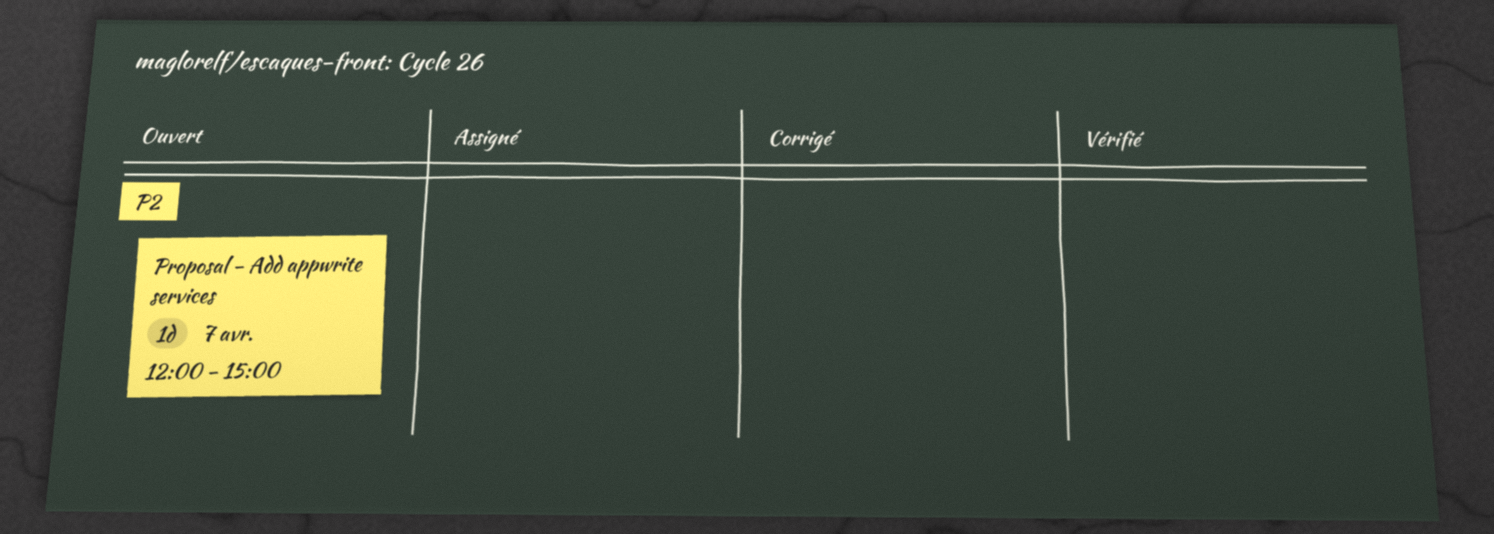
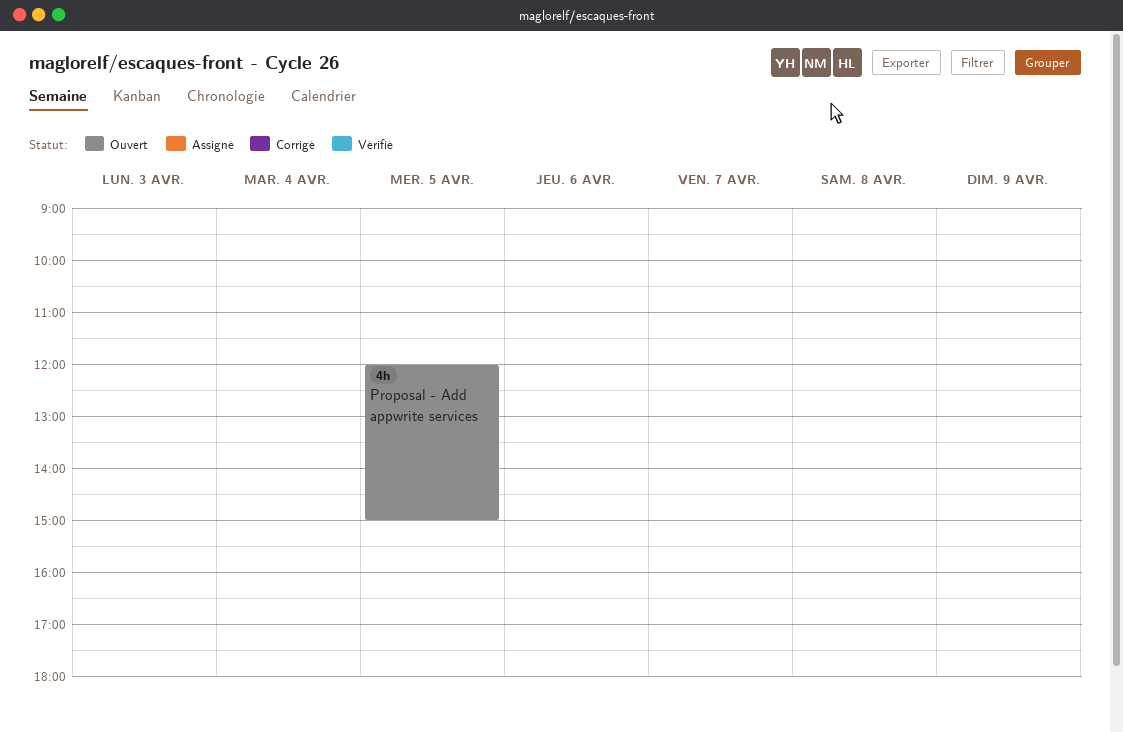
Proposal - Add appwrite services, estimate: 1d -> 4h
Proposal - Add appwrite services, day: Apr 7 -> Apr 5

